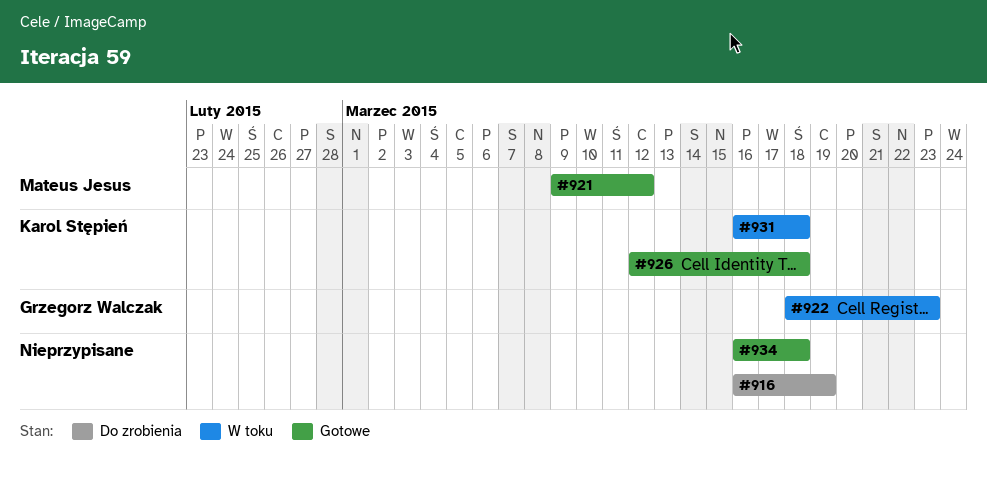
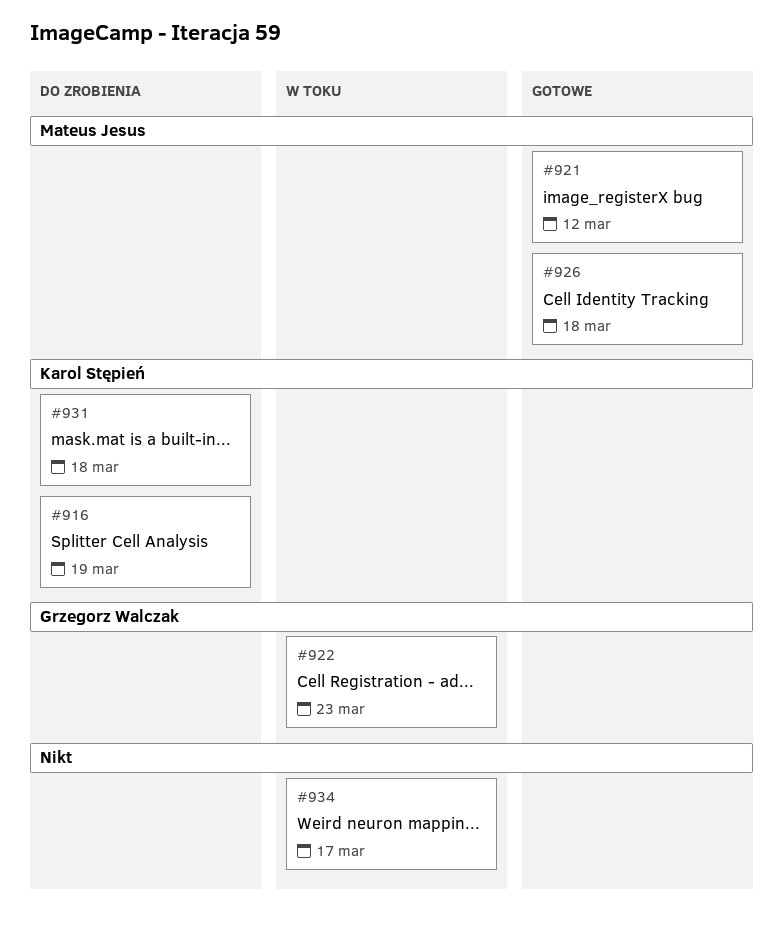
#916, owner: none -> Karol Stępień
#926, owner: Karol Stępień -> Mateus Jesus
#931, status: W toku -> Do zrobienia
#934, status: Gotowe -> W toku
#934, due: Mar 18 -> Mar 17

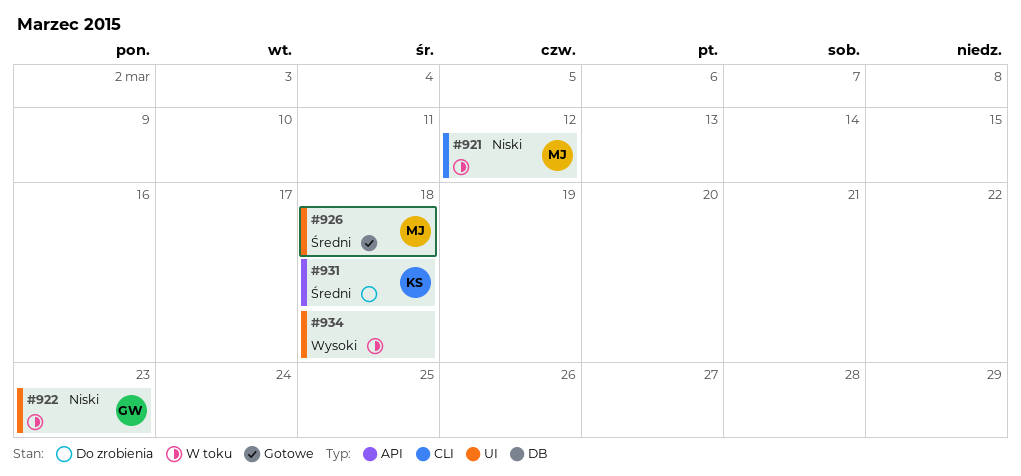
#916: present -> none
#921, status: Gotowe -> W toku
#934, due: Mar 17 -> Mar 18

